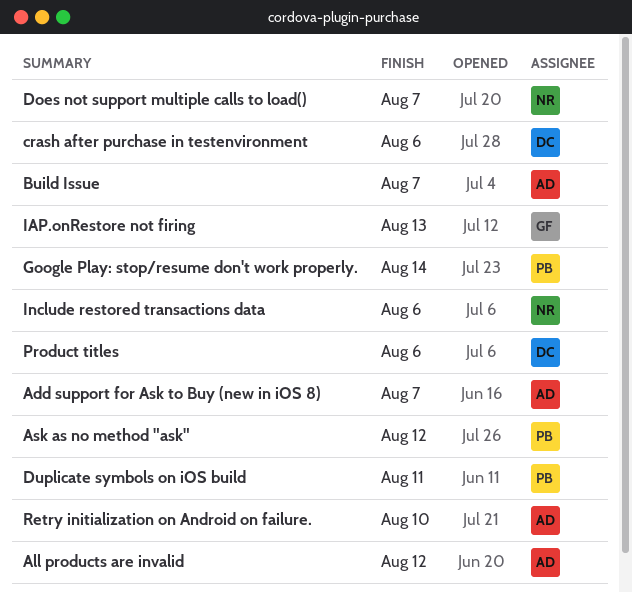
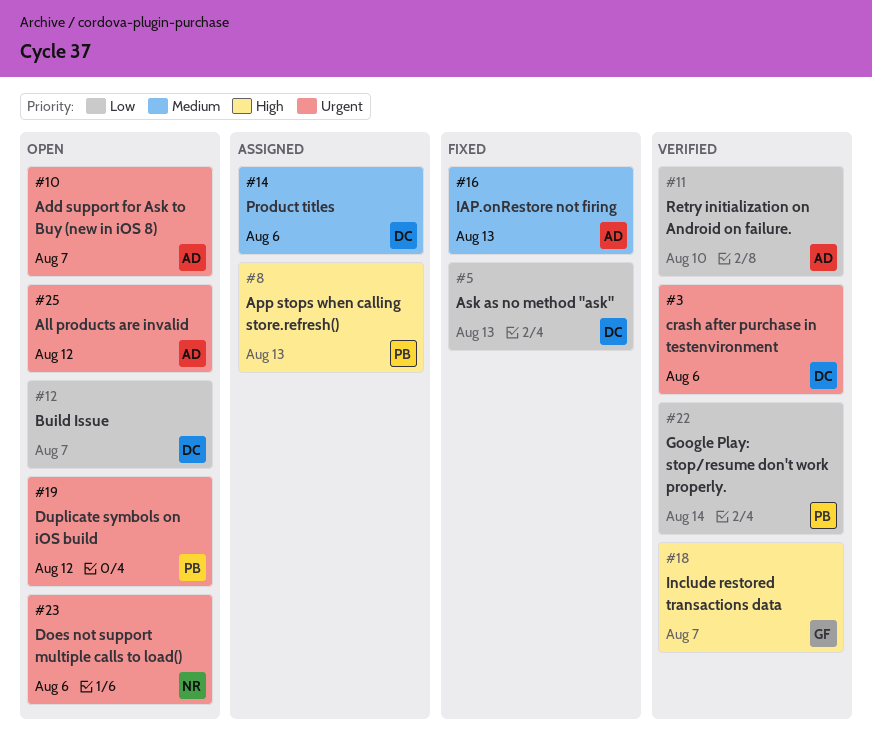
App stops when calling store.refresh(): none -> present
Ask as no method "ask", owner: PB -> DC
Ask as no method "ask", due: Aug 12 -> Aug 13
Build Issue, owner: AD -> DC
Does not support multiple calls to load(), due: Aug 7 -> Aug 6
Duplicate symbols on iOS build, due: Aug 11 -> Aug 12
IAP.onRestore not firing, owner: GF -> AD
Include restored transactions data, owner: NR -> GF
Include restored transactions data, due: Aug 6 -> Aug 7

